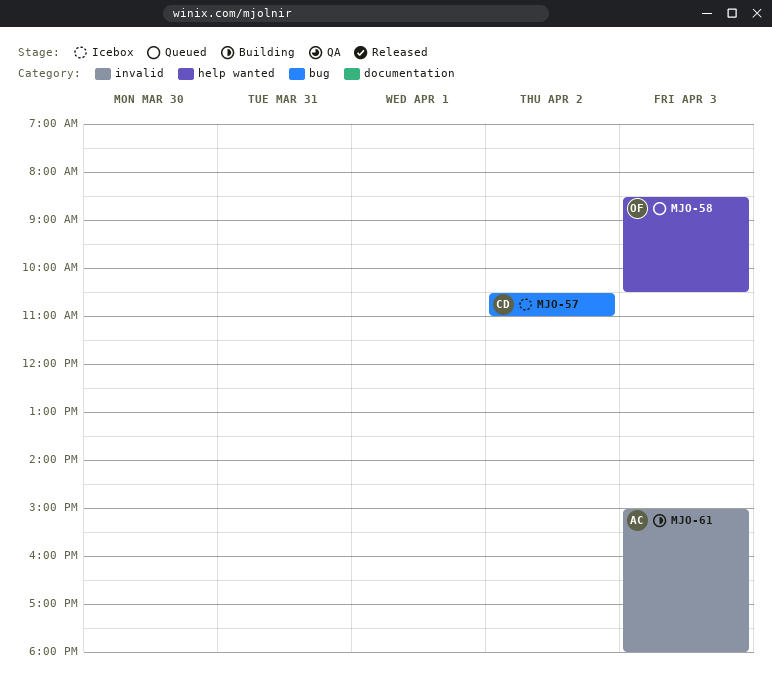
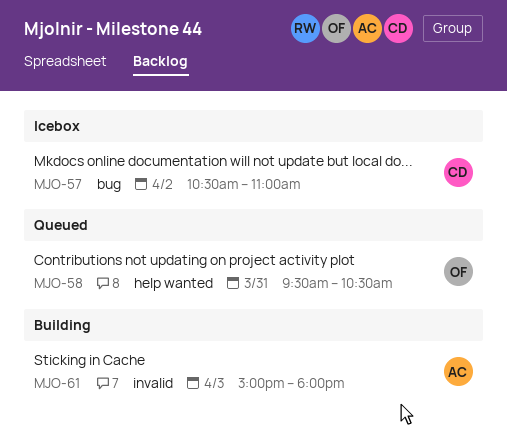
MJO-58, day: Apr 3 -> Mar 31
MJO-58, begins: 08:30 -> 09:30

